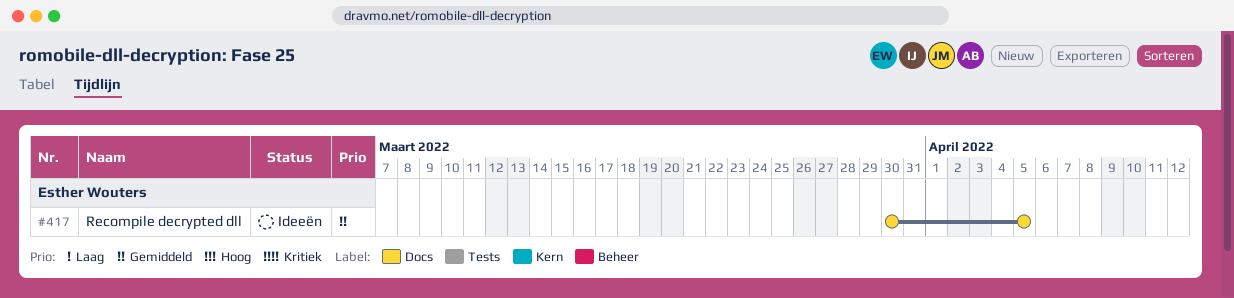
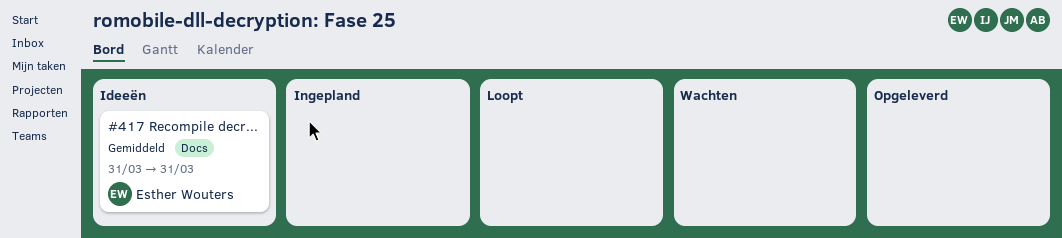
#417, start: Mar 30 -> Mar 31
#417, due: Apr 5 -> Mar 31

